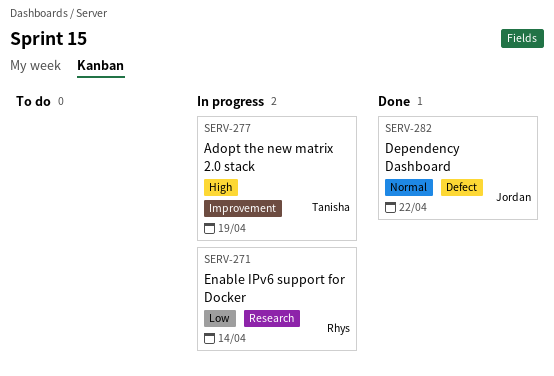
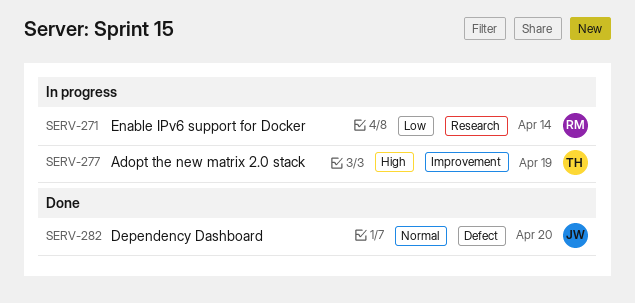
SERV-282, due: Apr 22 -> Apr 20

